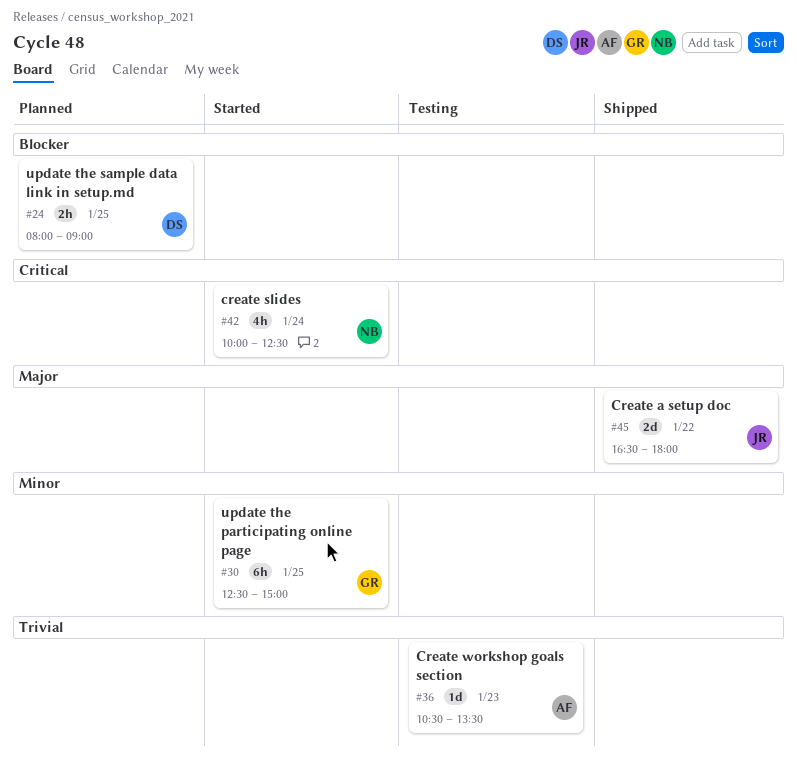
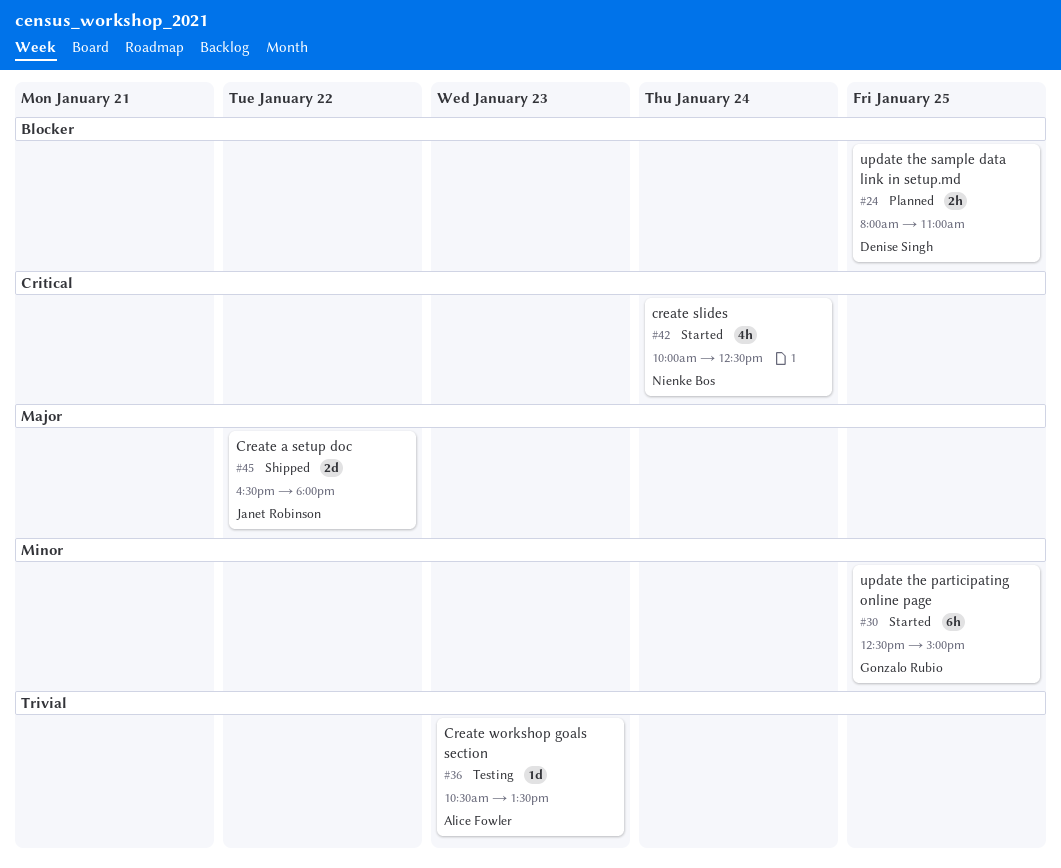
#24, ends: 09:00 -> 11:00

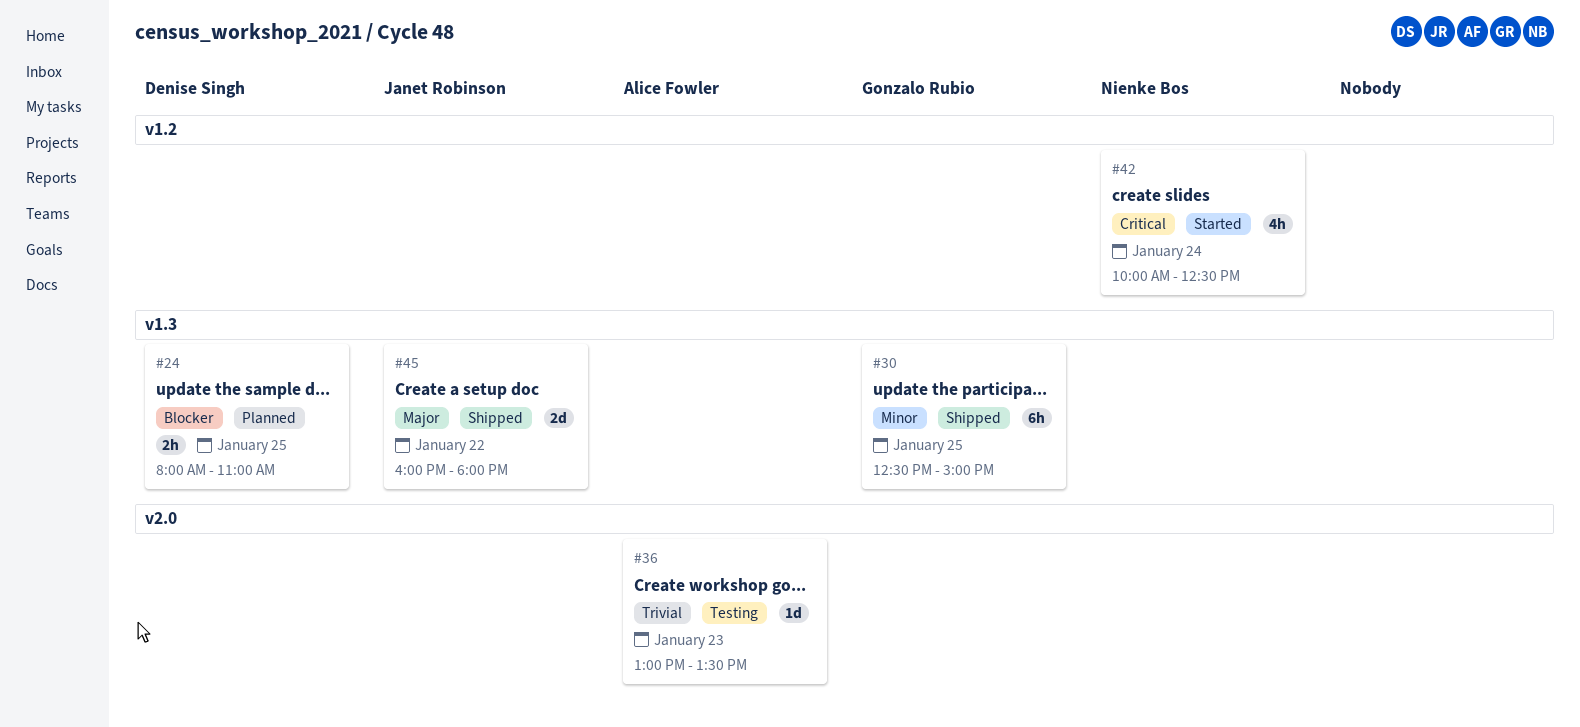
#30, status: Started -> Shipped
#36, begins: 10:30 -> 13:00
#45, begins: 16:30 -> 16:00

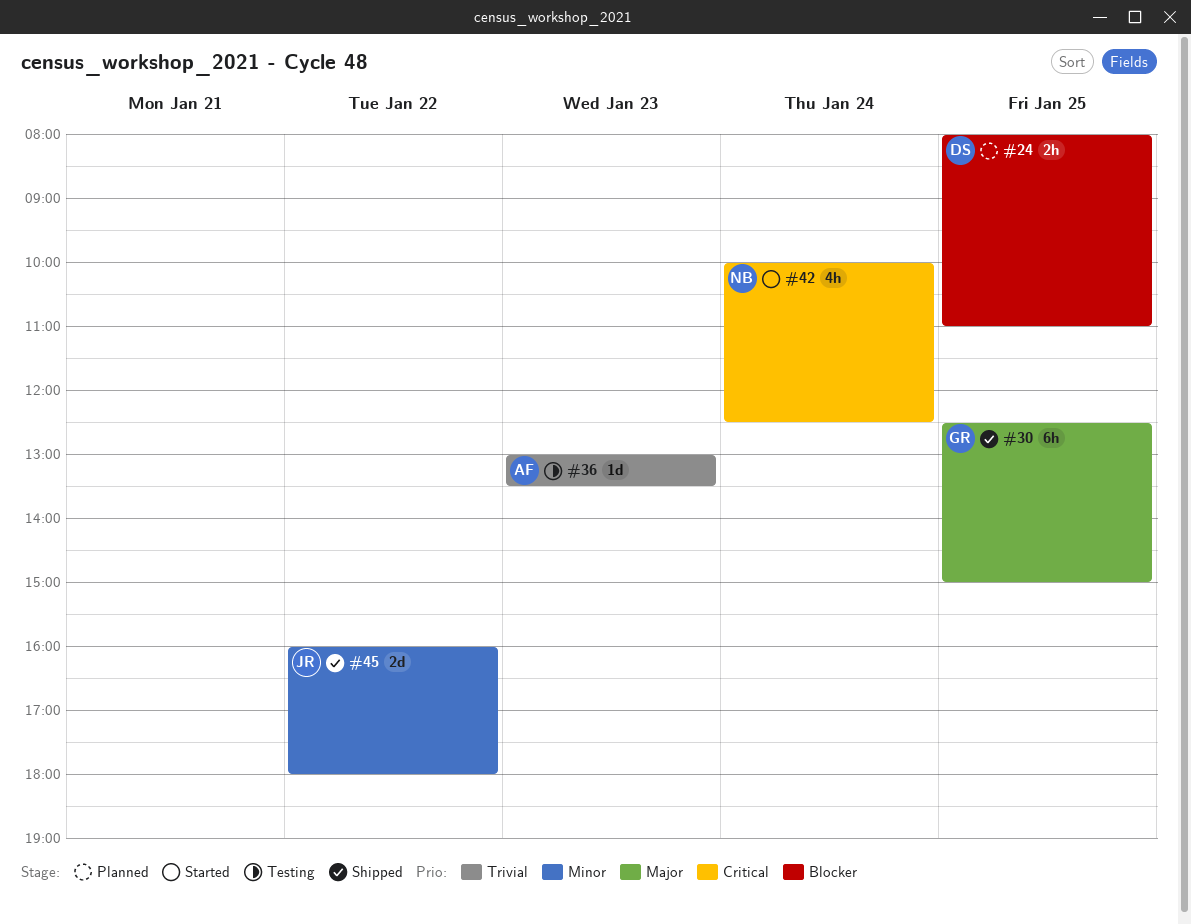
#30, priority: Minor -> Major
#45, priority: Major -> Minor

